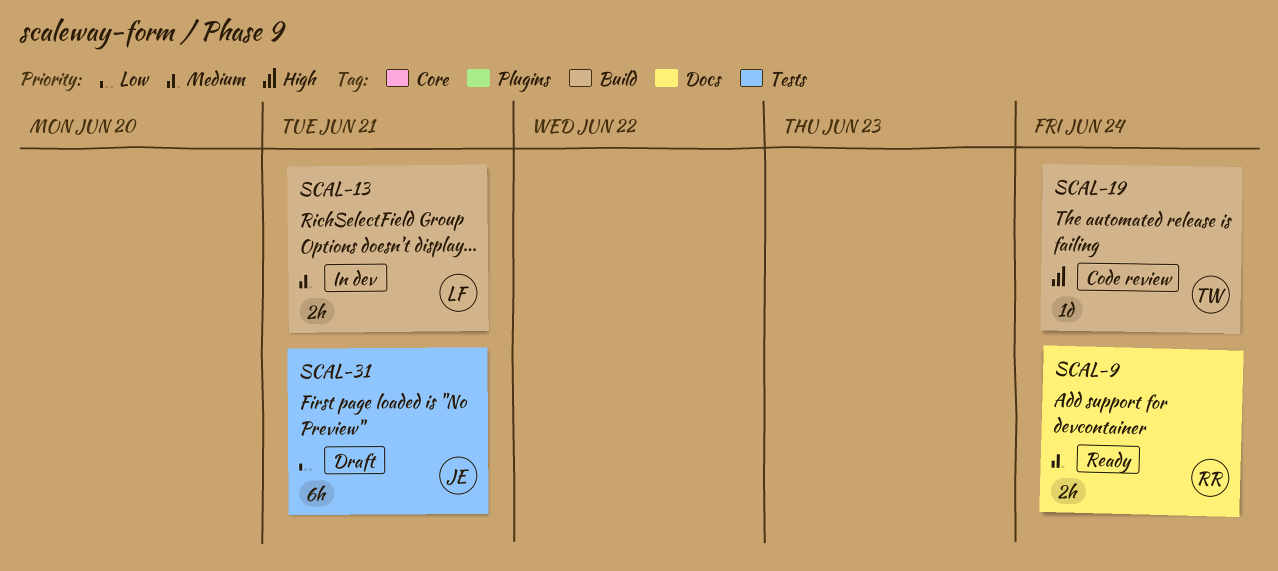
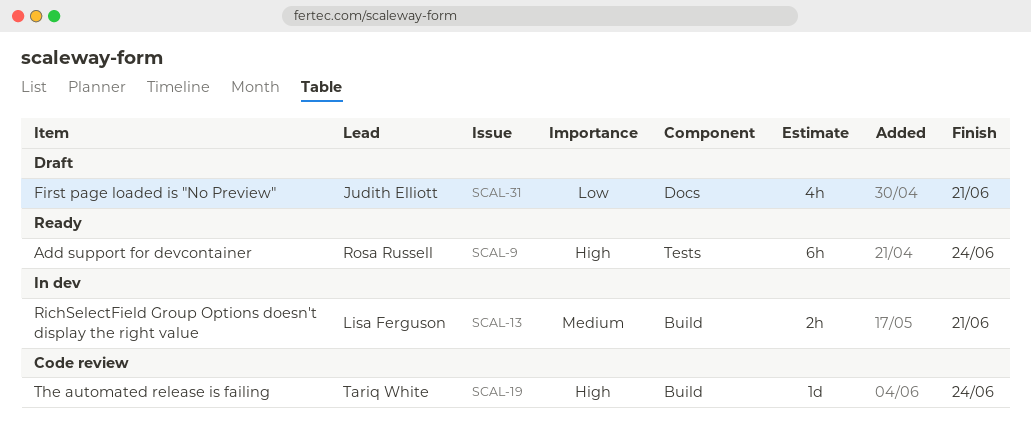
SCAL-9, priority: Medium -> High
SCAL-9, label: Docs -> Tests
SCAL-9, estimate: 2h -> 6h
SCAL-31, label: Tests -> Docs
SCAL-31, estimate: 6h -> 4h

